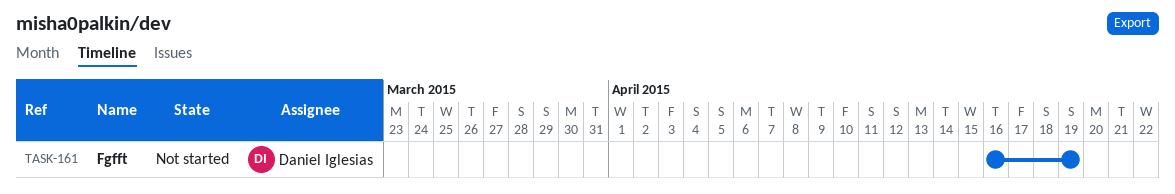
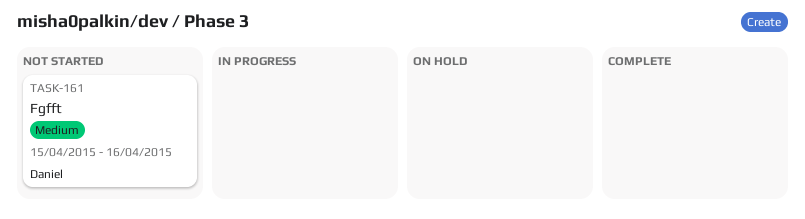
TASK-161, start: Apr 16 -> Apr 15
TASK-161, due: Apr 19 -> Apr 16

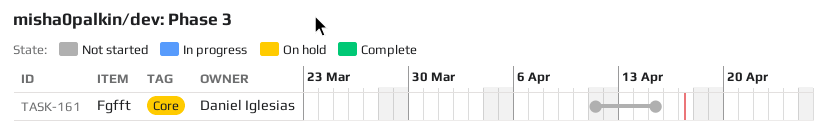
TASK-161, start: Apr 15 -> Apr 11
TASK-161, due: Apr 16 -> Apr 15

